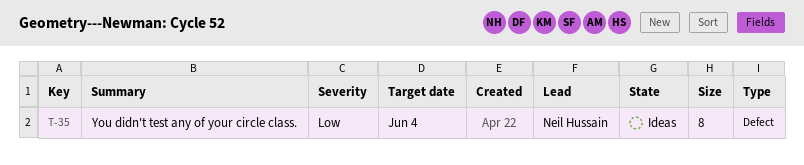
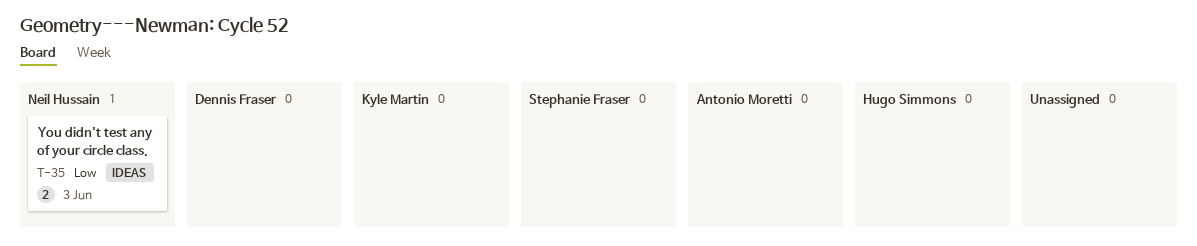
T-35, estimate: 8 -> 2
T-35, due: Jun 4 -> Jun 3

